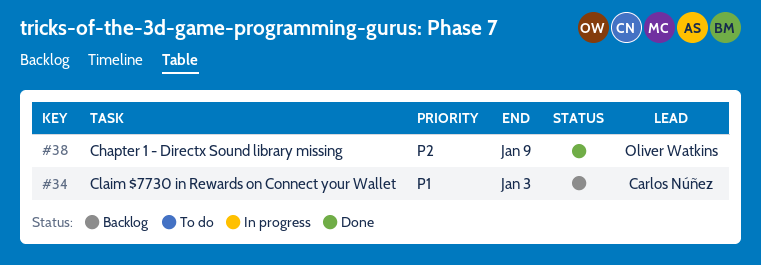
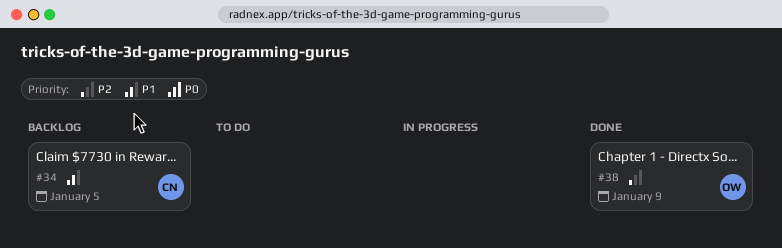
#34, due: Jan 3 -> Jan 5

